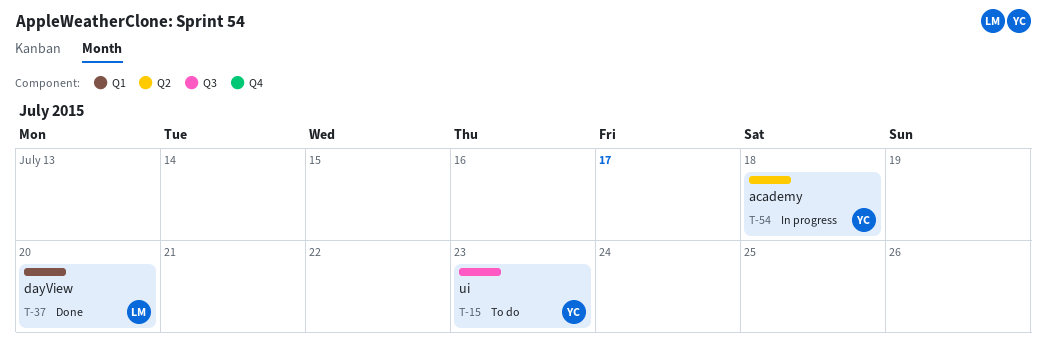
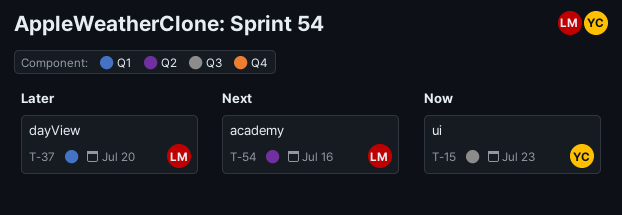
T-54, owner: YC -> LM
T-54, due: Jul 18 -> Jul 16

